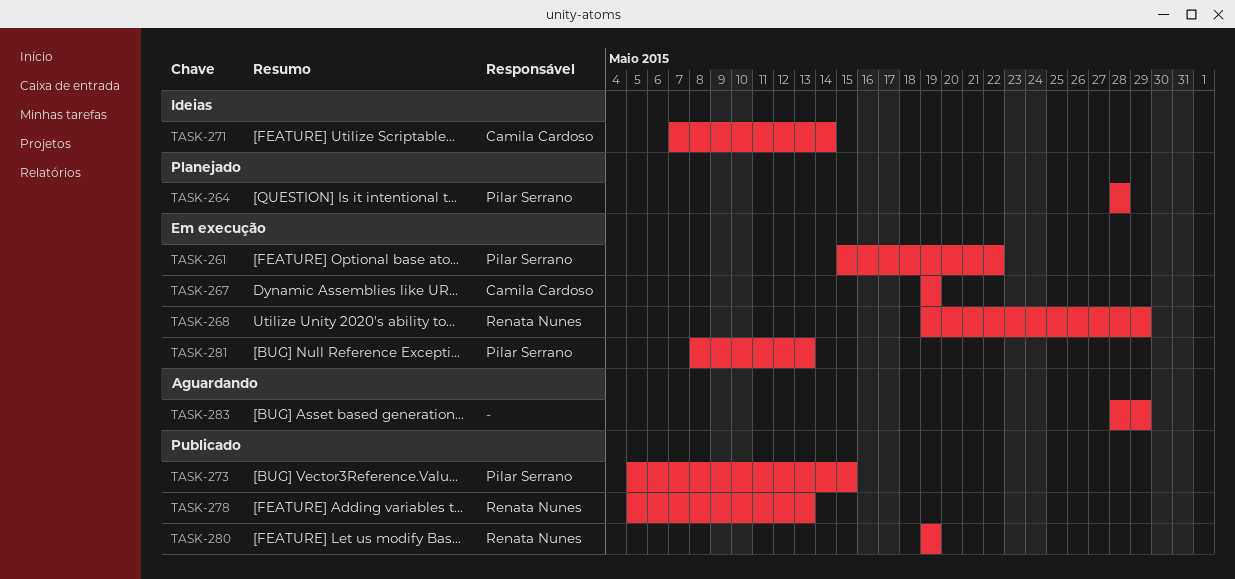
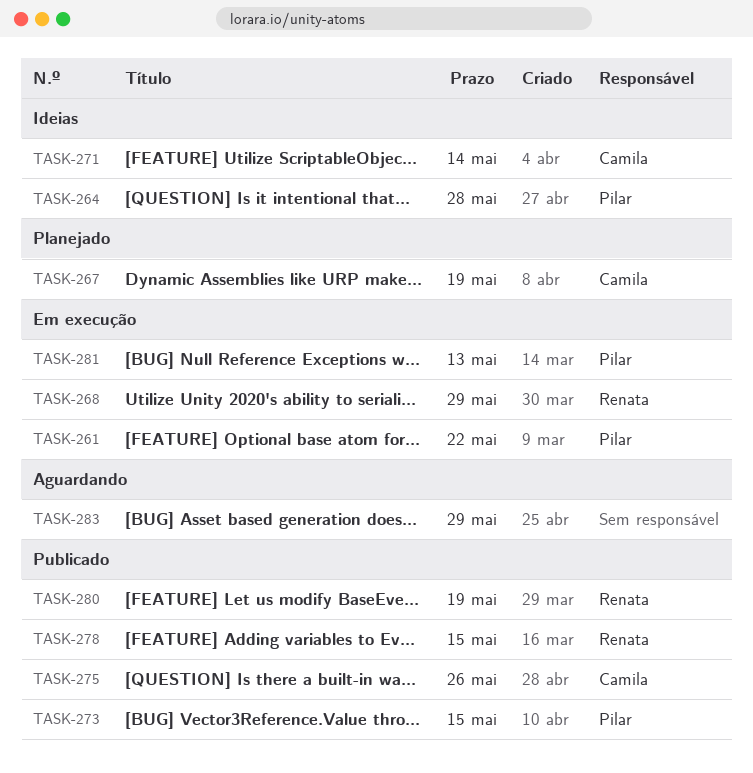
TASK-264, status: Planejado -> Ideias
TASK-267, status: Em execução -> Planejado
TASK-275: none -> present
TASK-278, due: May 13 -> May 15

